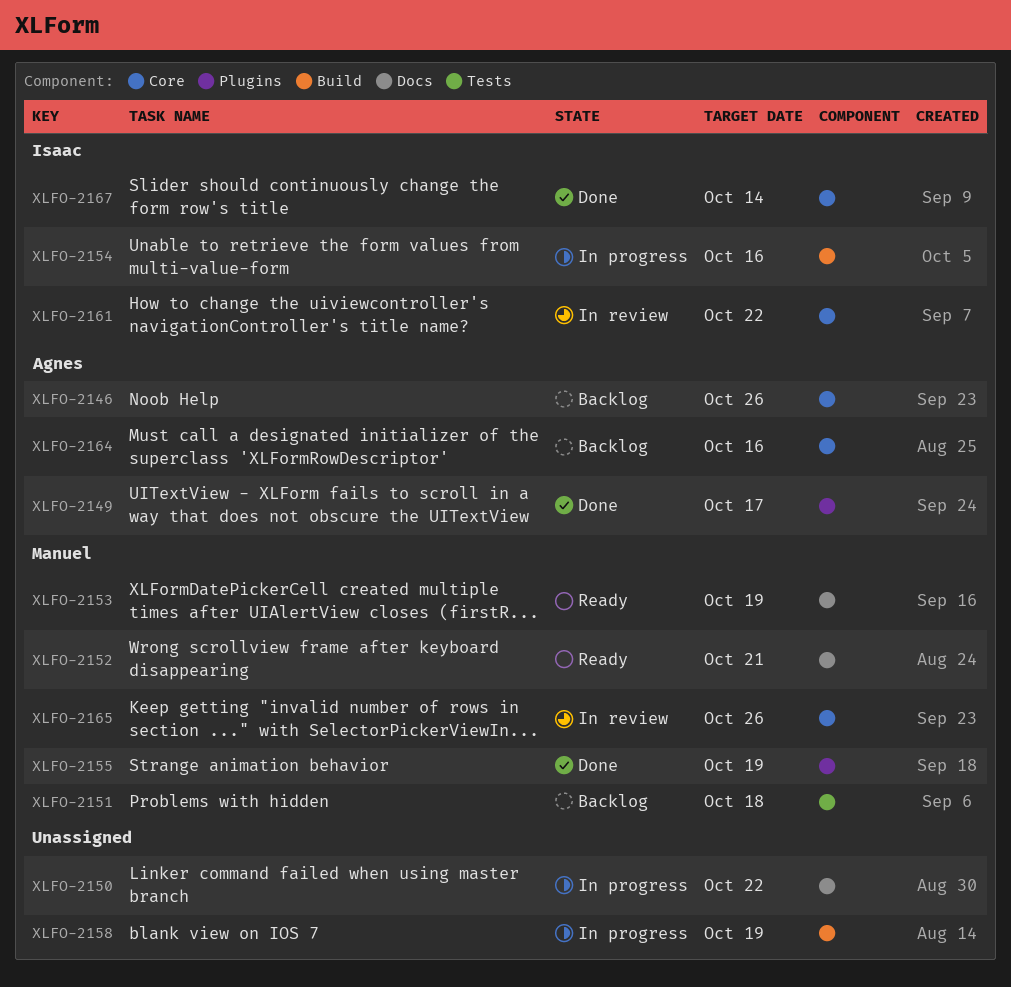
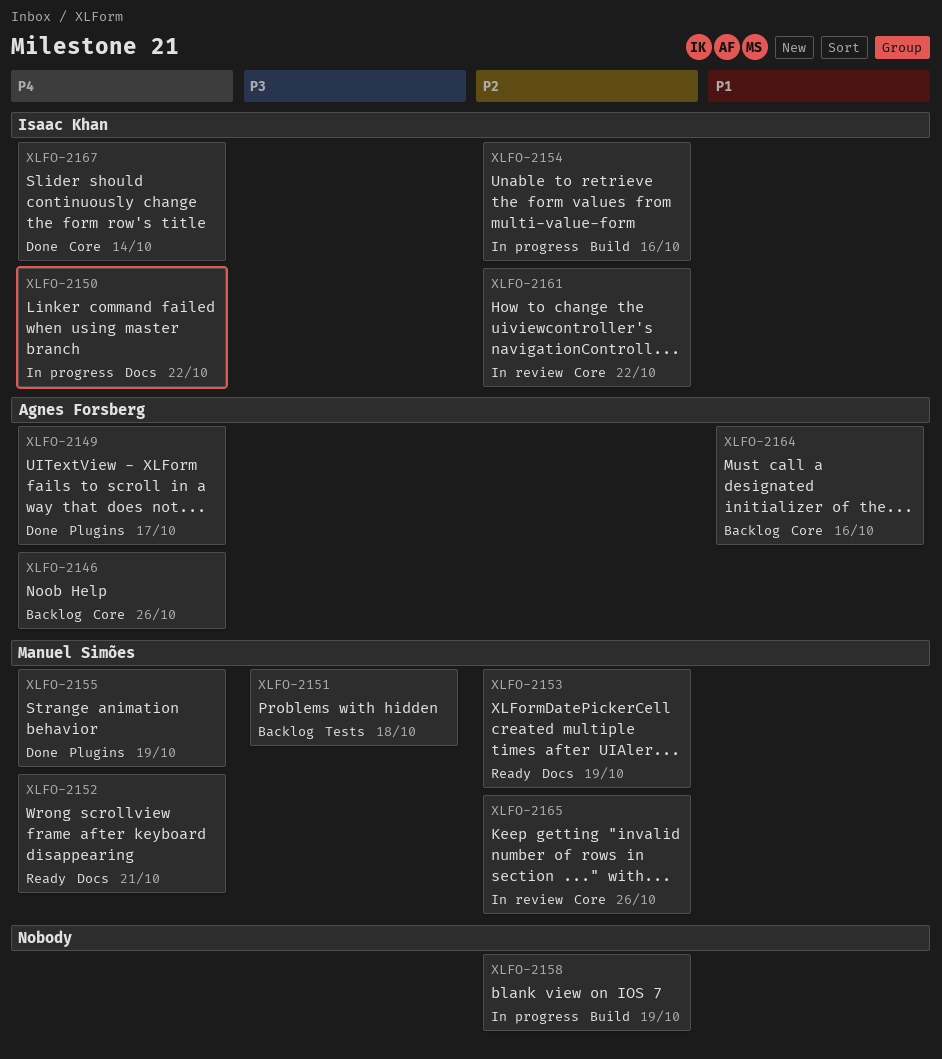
XLFO-2150, owner: none -> Isaac Khan

